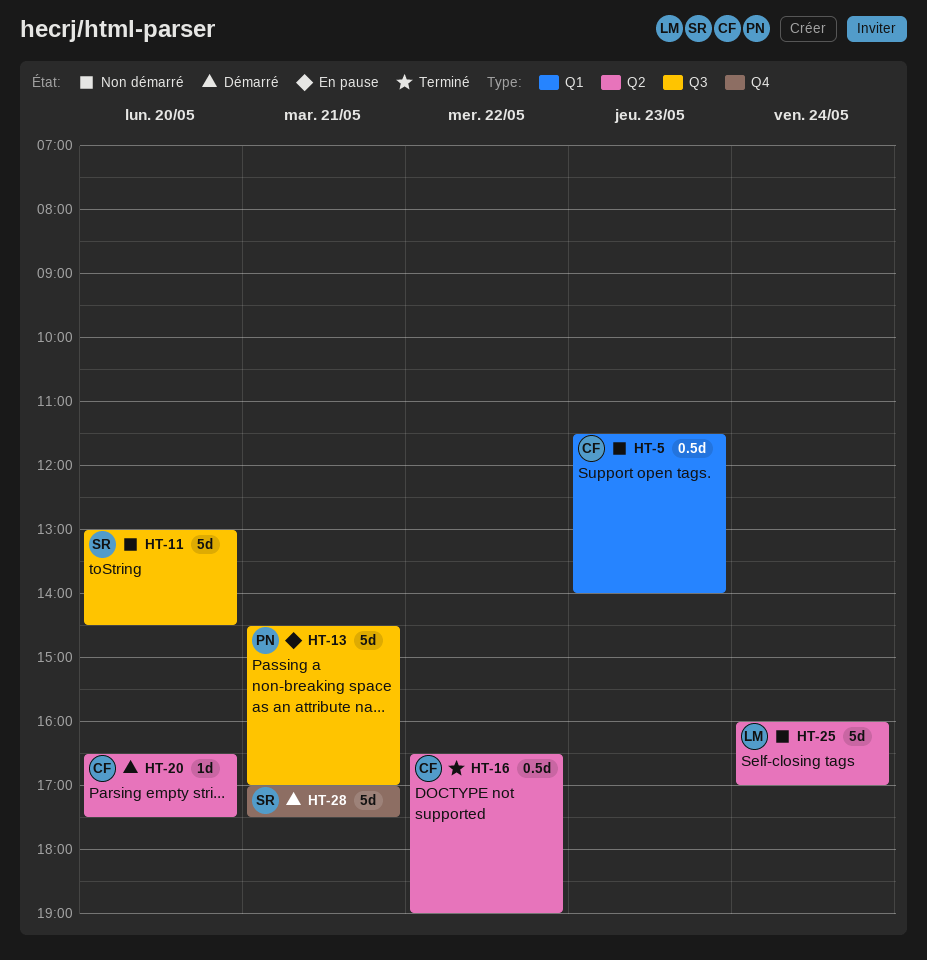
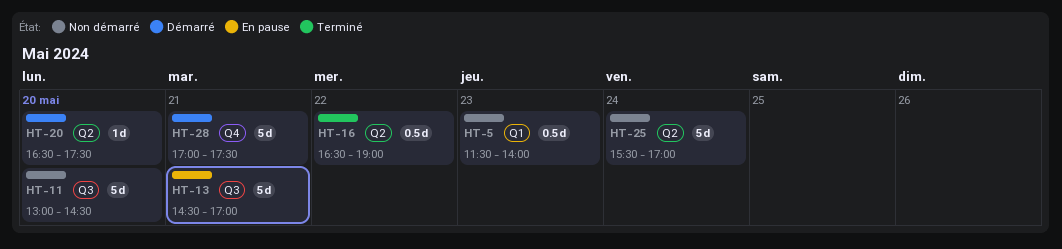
HT-25, begins: 16:00 -> 15:30

